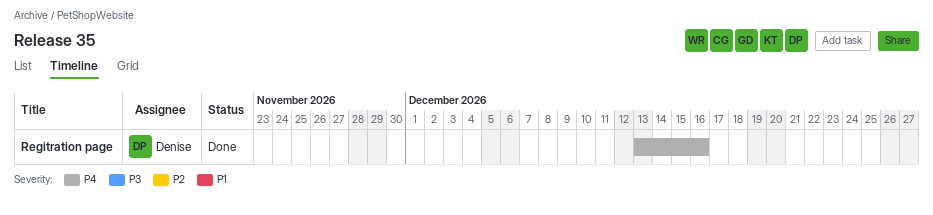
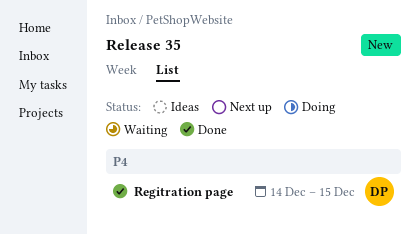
Regitration page, start: Dec 13 -> Dec 14
Regitration page, due: Dec 16 -> Dec 15

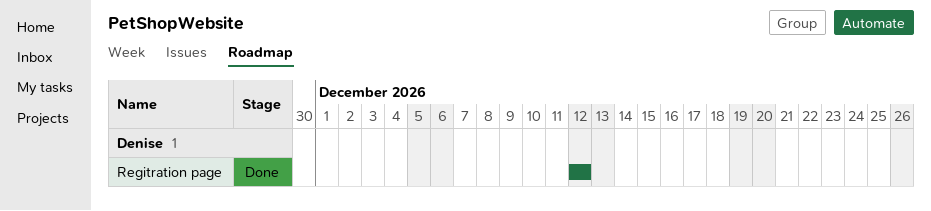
Regitration page, start: Dec 14 -> Dec 12
Regitration page, due: Dec 15 -> Dec 12

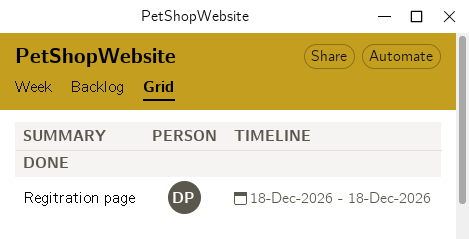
Regitration page, start: Dec 12 -> Dec 18
Regitration page, due: Dec 12 -> Dec 18

